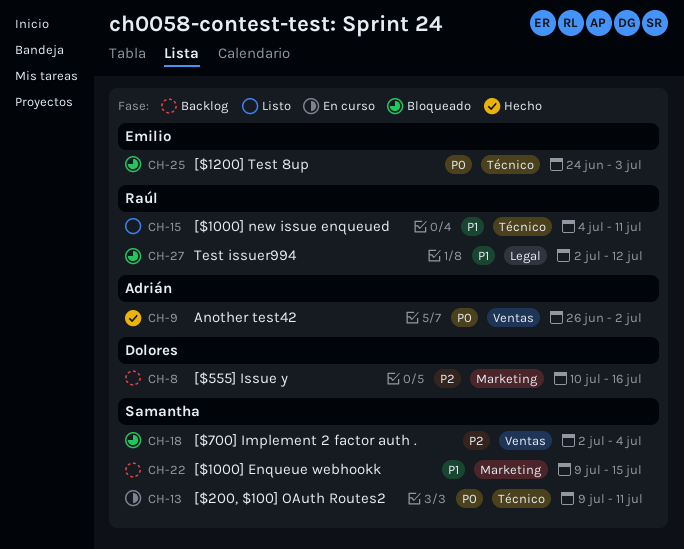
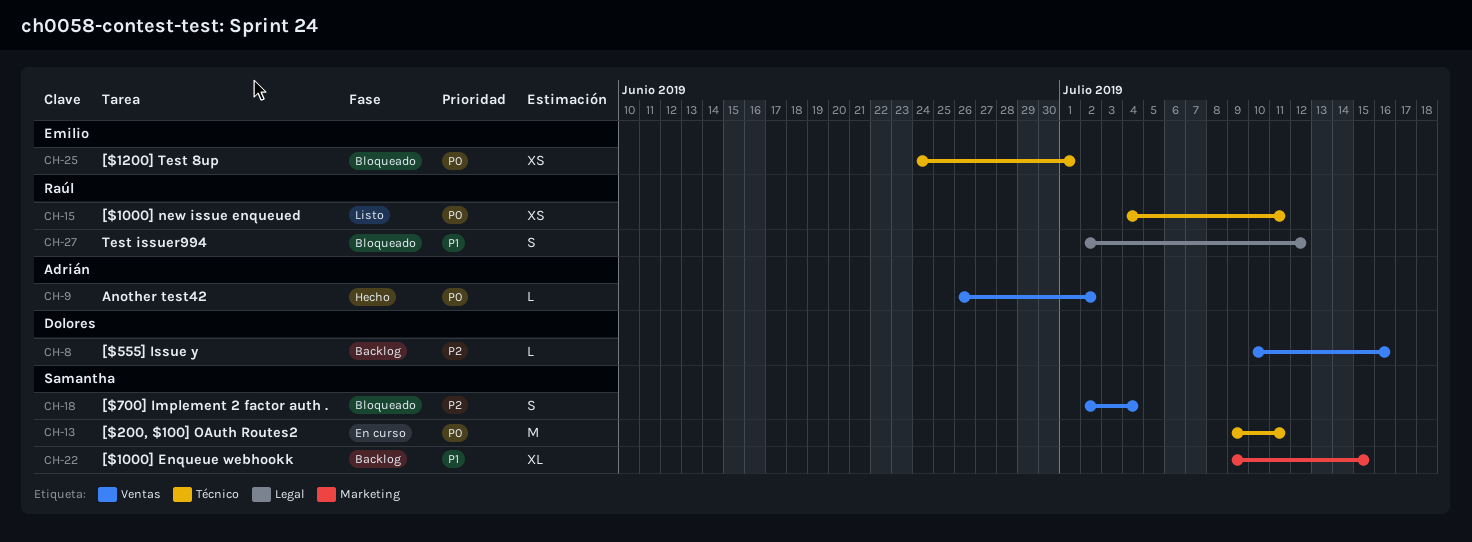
CH-8, label: Marketing -> Ventas
CH-15, priority: P1 -> P0
CH-25, due: Jul 3 -> Jul 1

